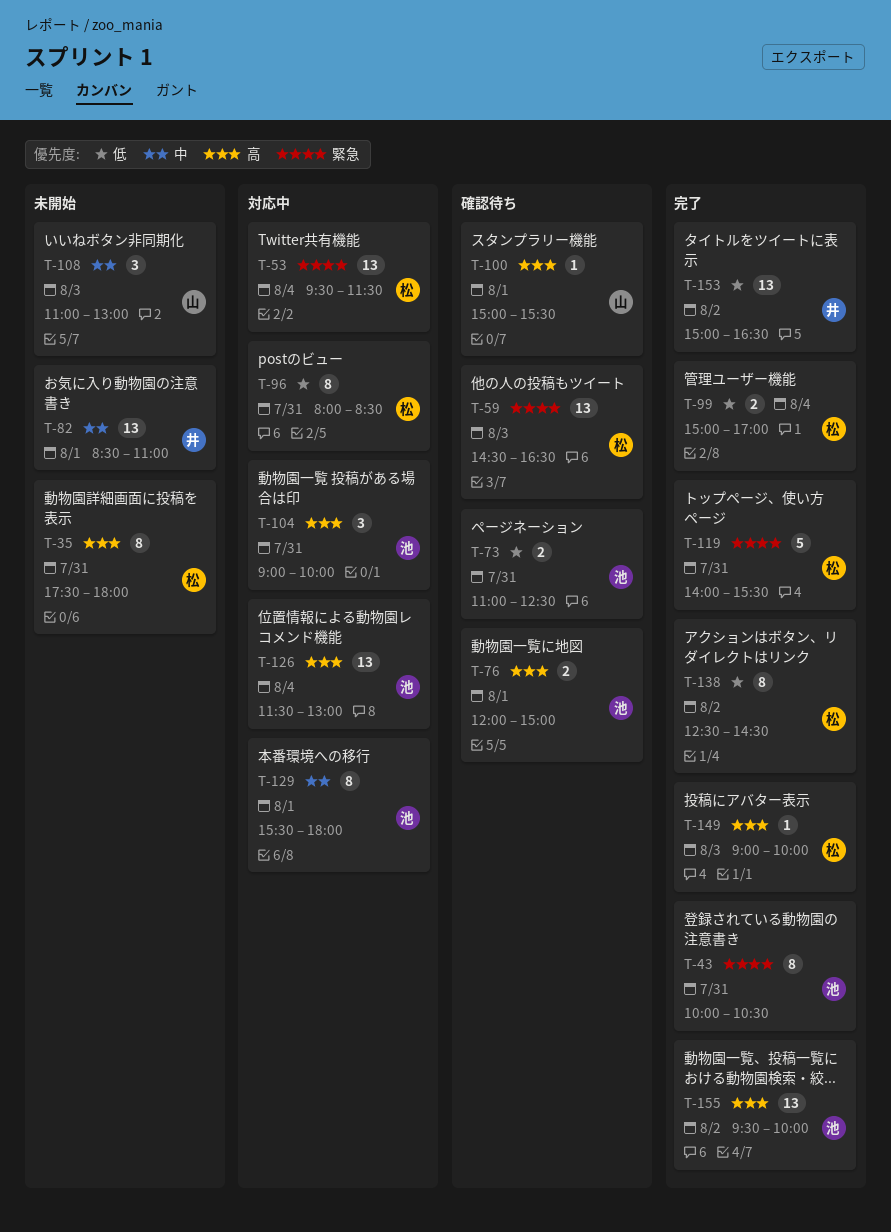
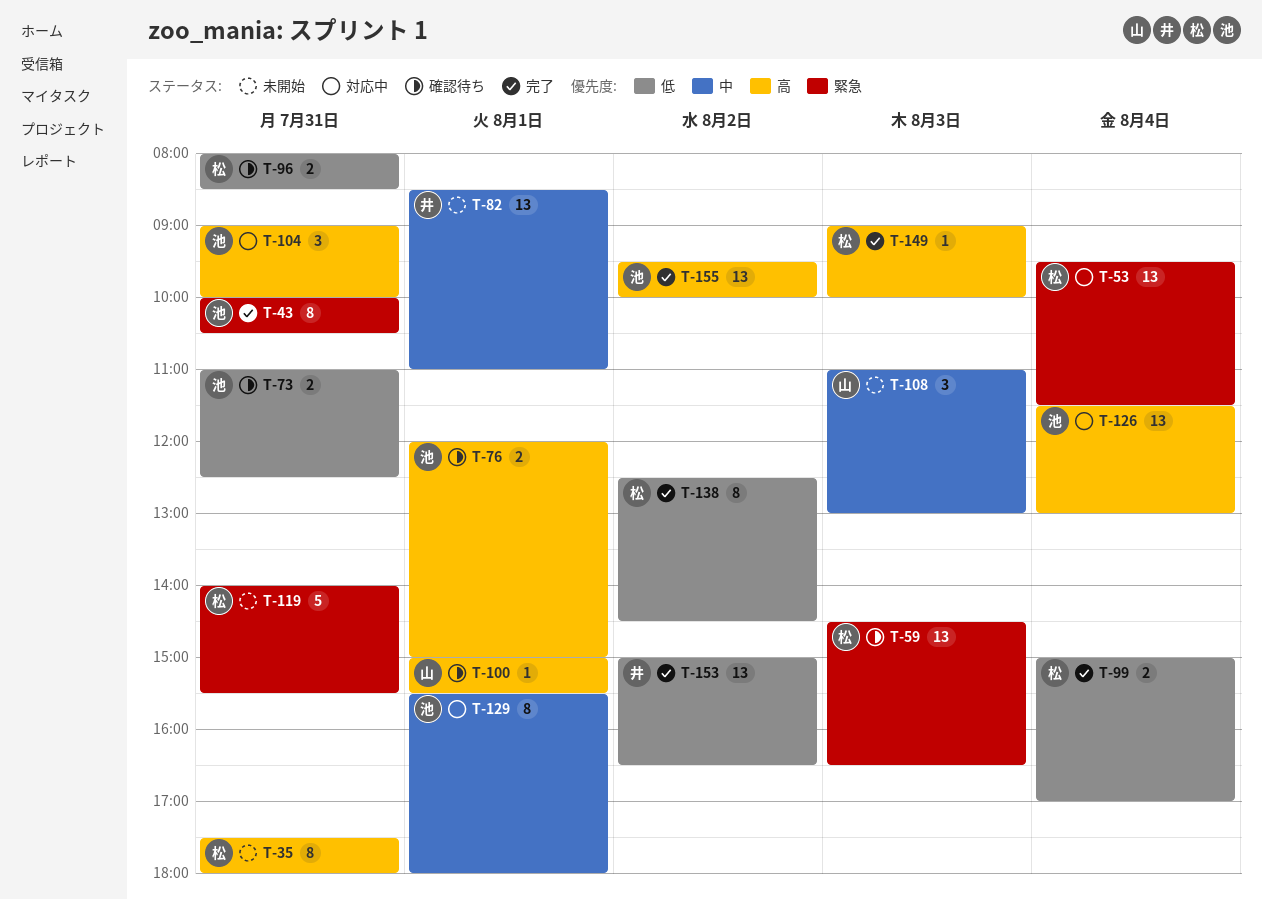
T-96, status: 対応中 -> 確認待ち
T-96, estimate: 8 -> 2
T-119, status: 完了 -> 未開始

